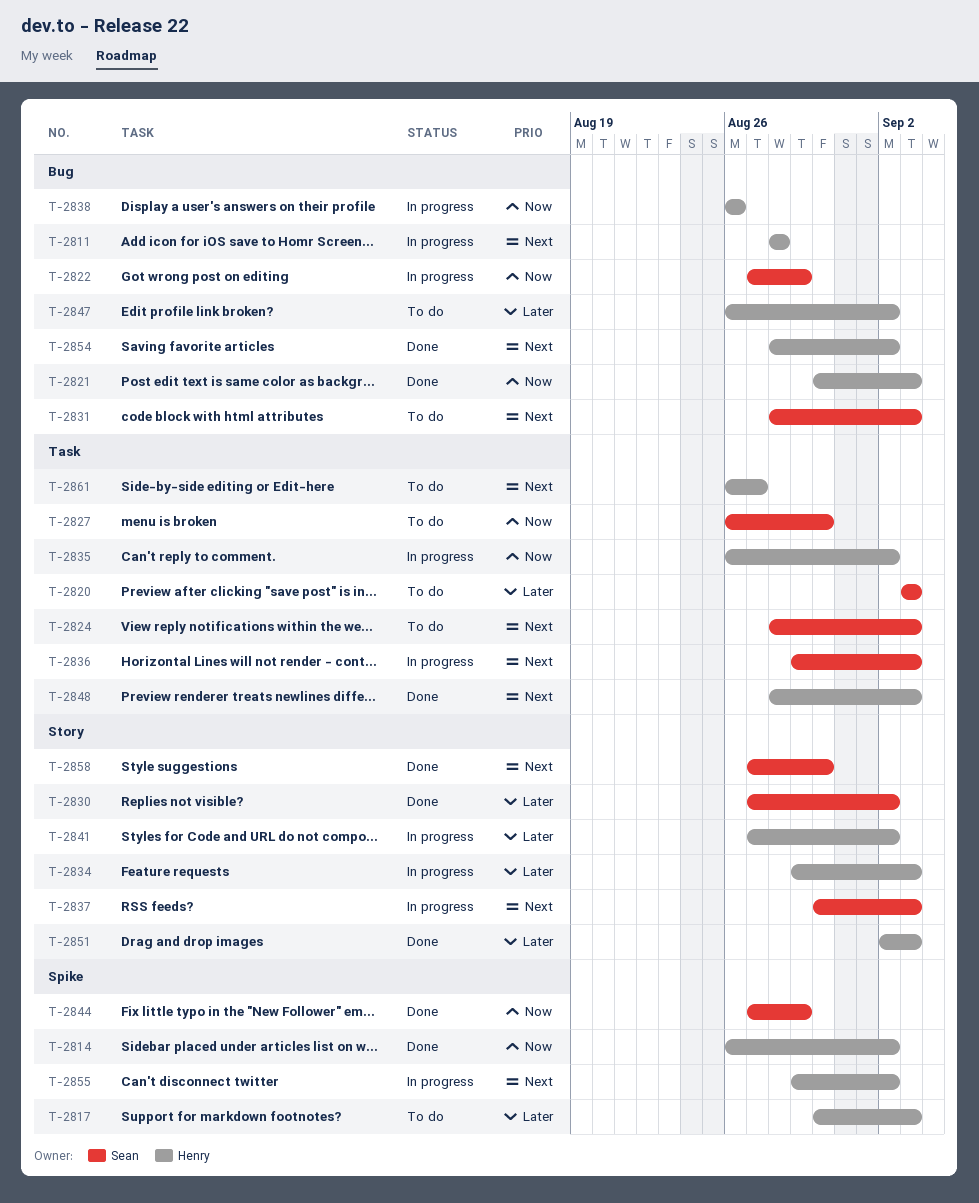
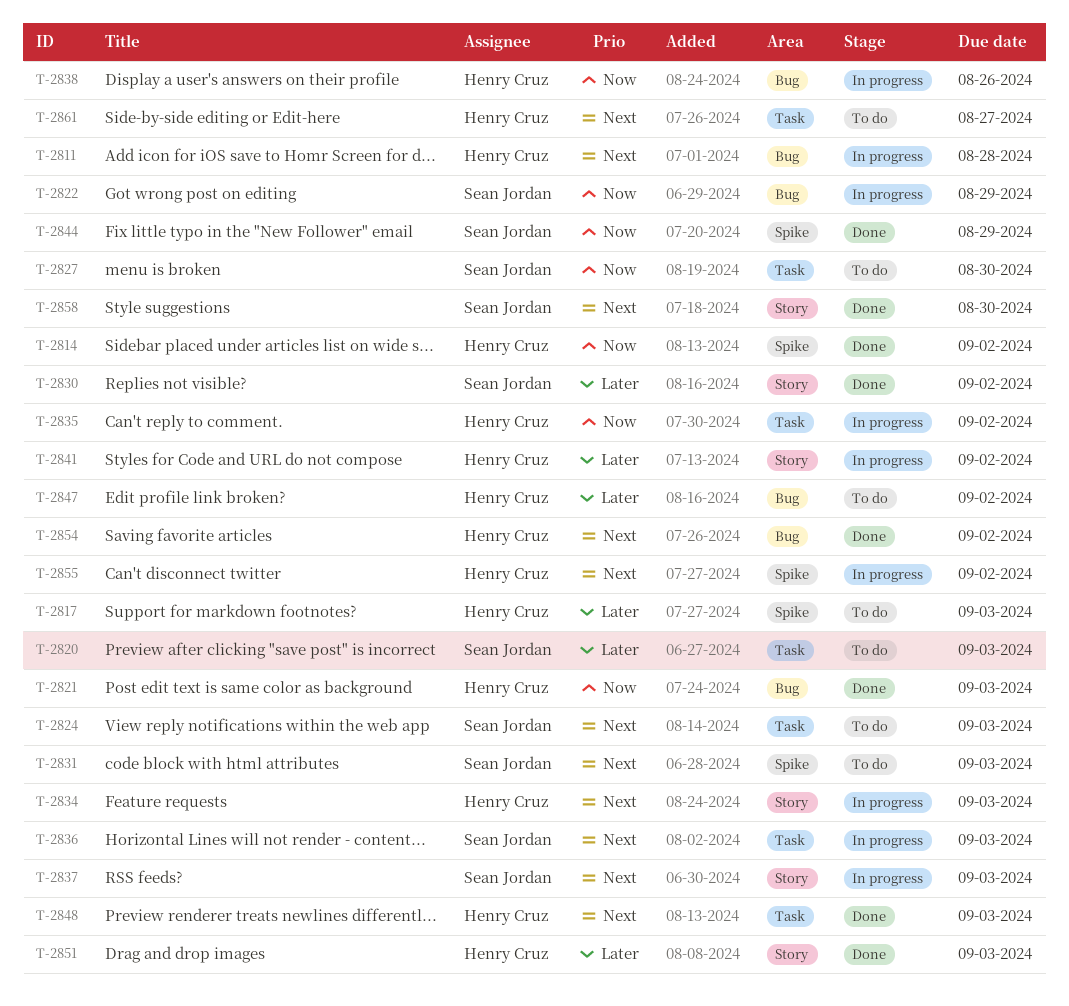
T-2831, label: Bug -> Spike
T-2834, priority: Later -> Next

